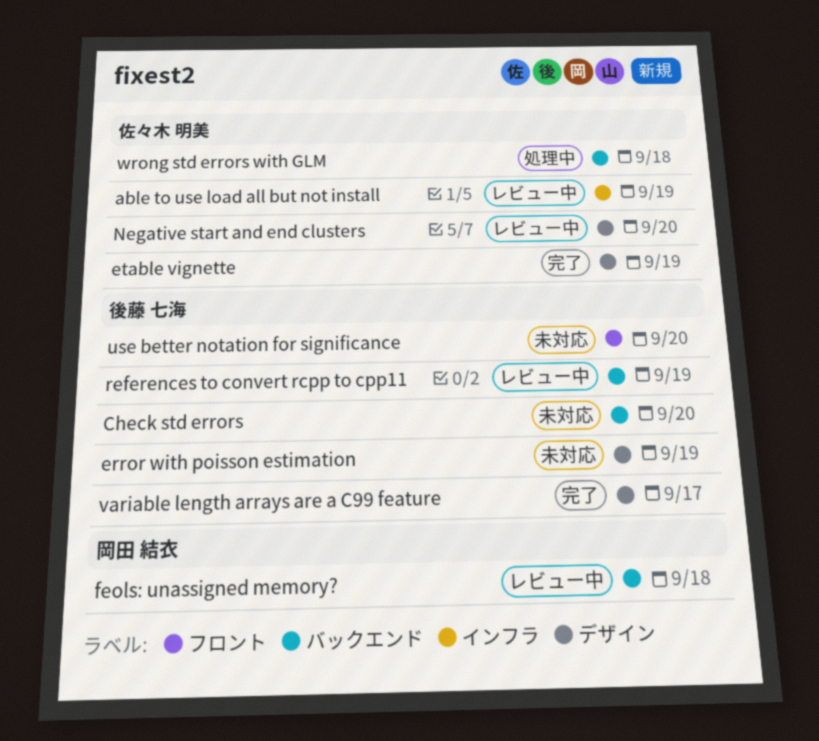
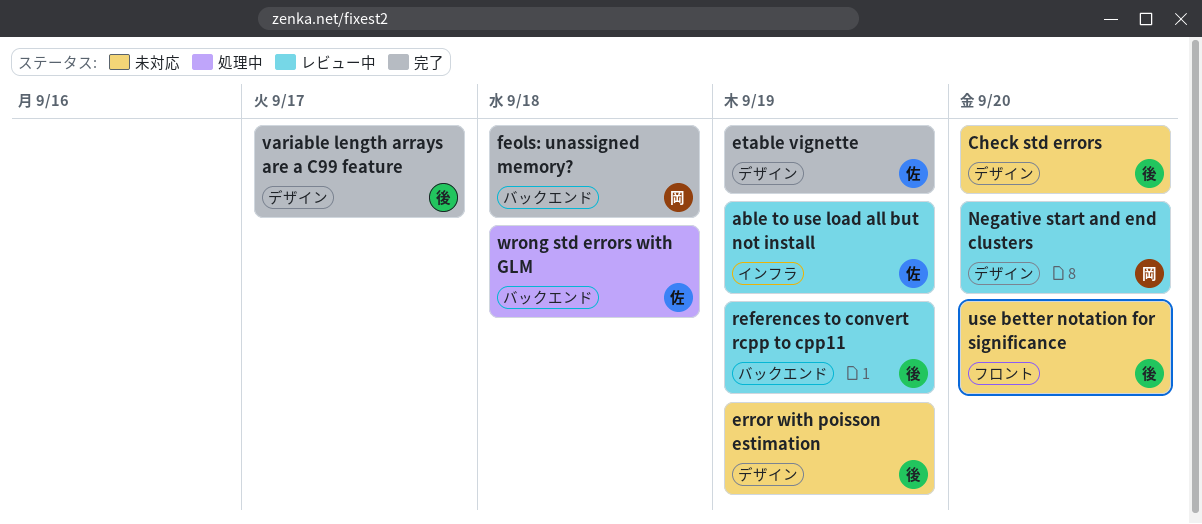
Check std errors, label: バックエンド -> デザイン
feols: unassigned memory?, status: レビュー中 -> 完了
Negative start and end clusters, owner: 佐々木 明美 -> 岡田 結衣

